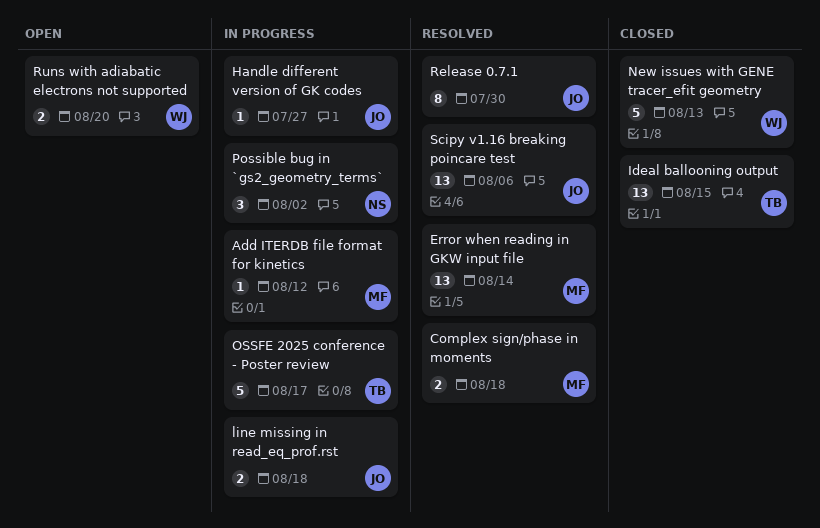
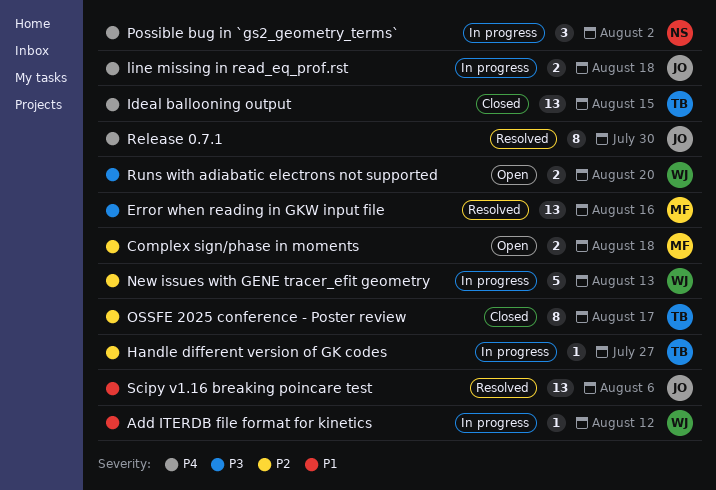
Add ITERDB file format for kinetics, owner: MF -> WJ
Complex sign/phase in moments, status: Resolved -> Open
Error when reading in GKW input file, due: Aug 14 -> Aug 16
Handle different version of GK codes, owner: JO -> TB
New issues with GENE tracer_efit geometry, status: Closed -> In progress
OSSFE 2025 conference - Poster review, status: In progress -> Closed
OSSFE 2025 conference - Poster review, estimate: 5 -> 8

